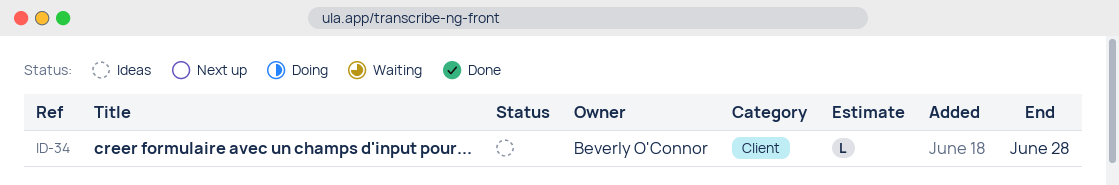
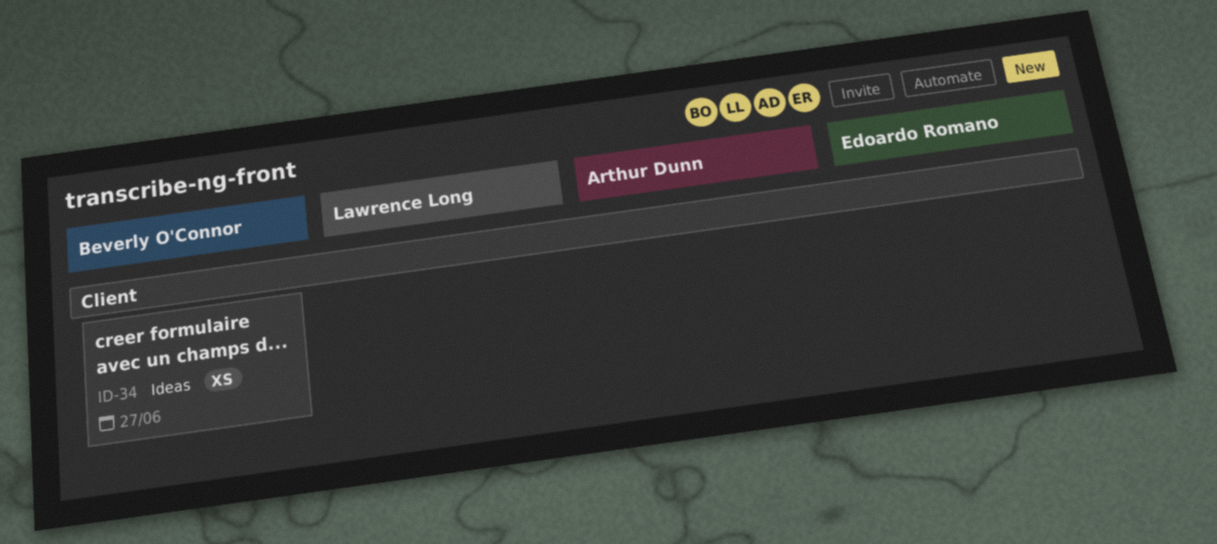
ID-34, estimate: L -> XS
ID-34, due: Jun 28 -> Jun 27

